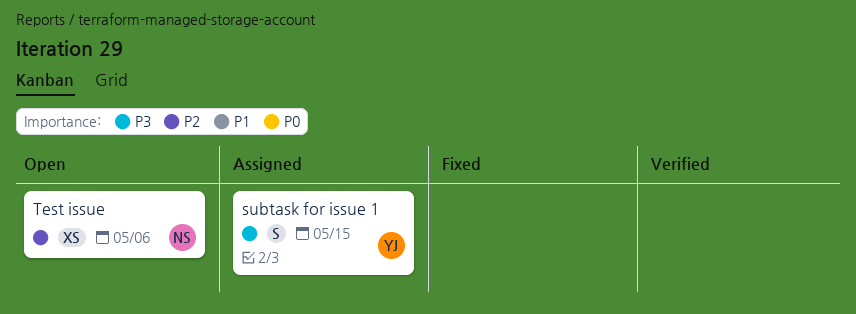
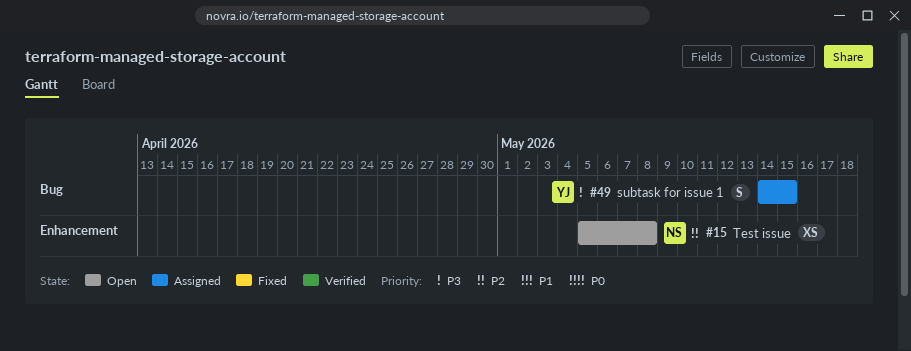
Test issue, due: May 6 -> May 8

